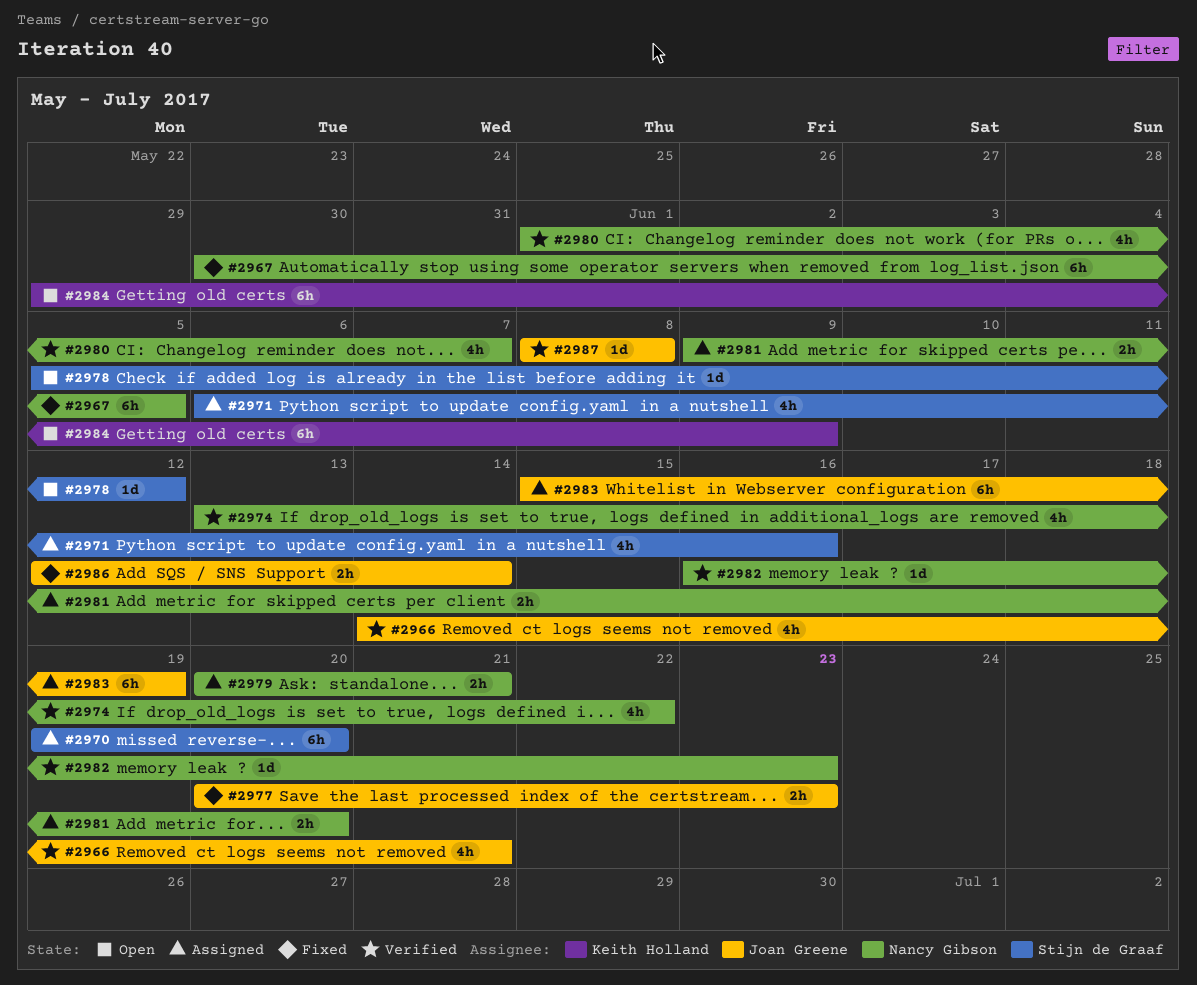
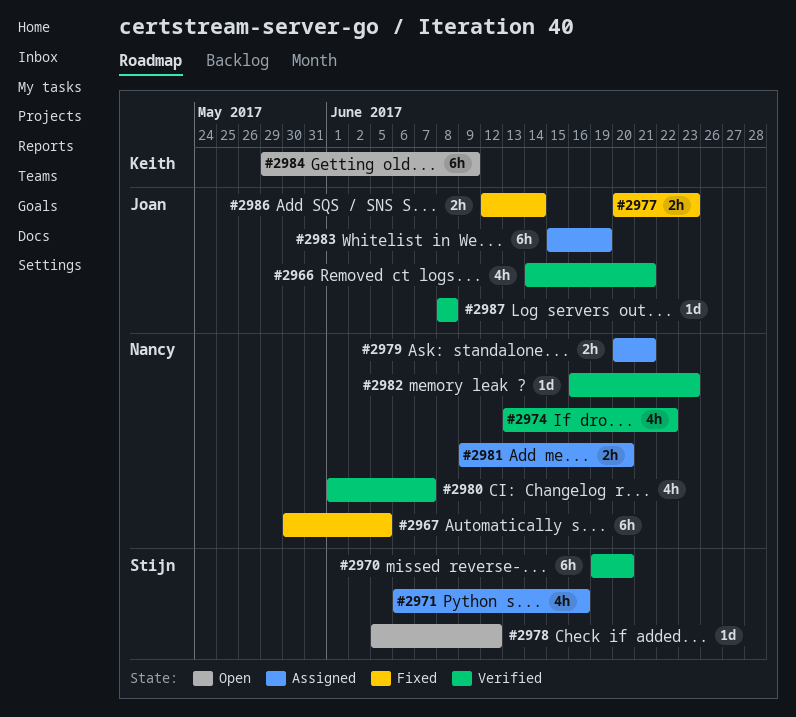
#2970, status: Assigned -> Verified

